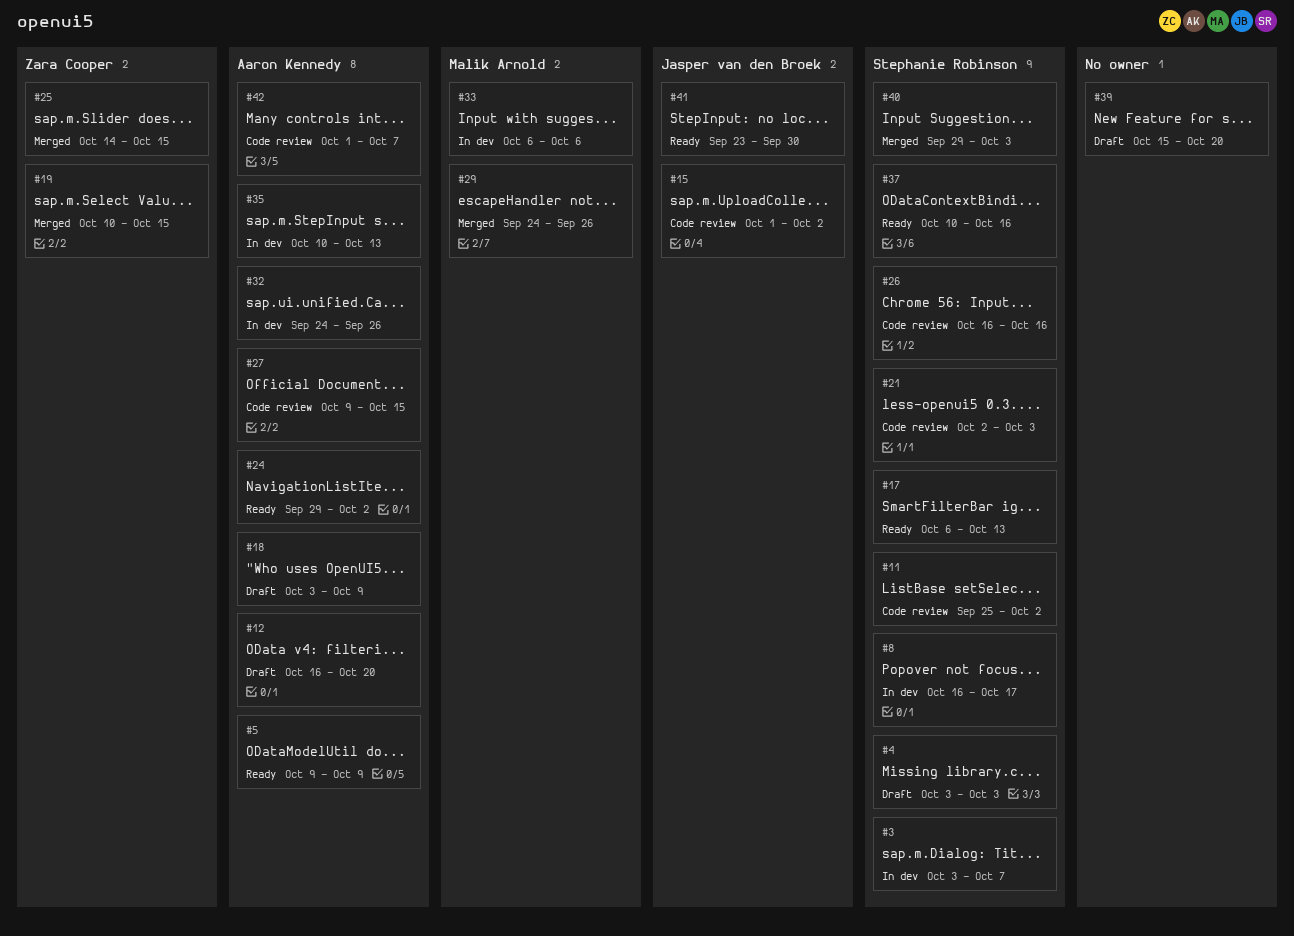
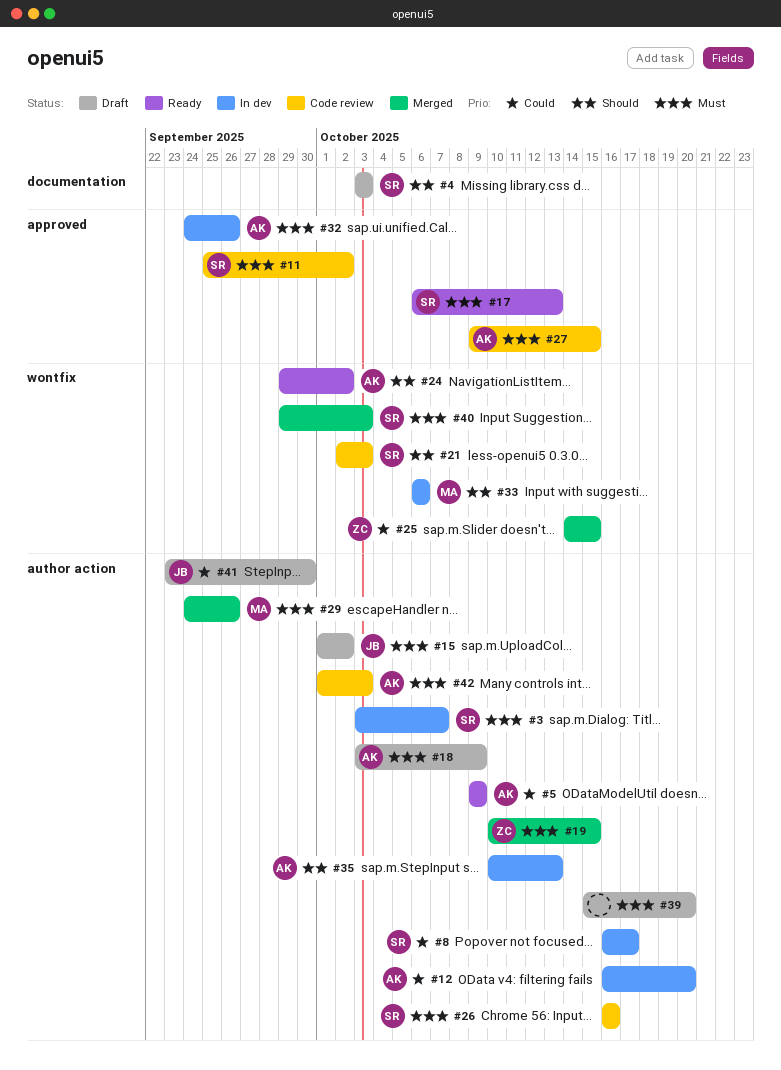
#12, status: Draft -> In dev
#15, status: Code review -> Draft
#37: present -> none
#41, status: Ready -> Draft
#42, due: Oct 7 -> Oct 3

